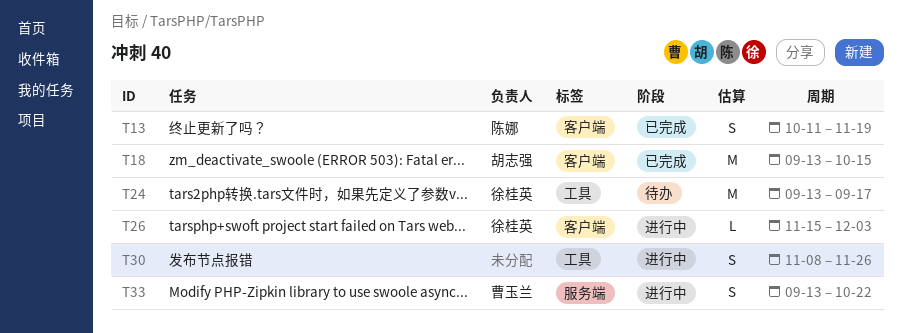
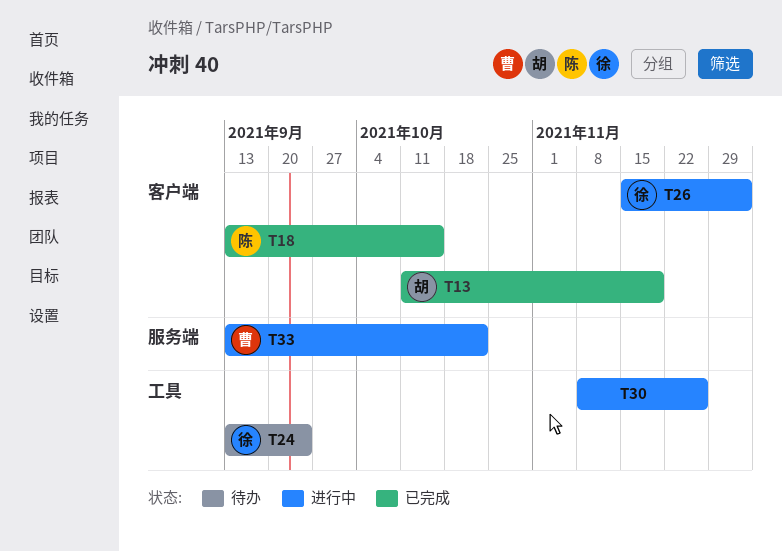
T13, owner: 陈娜 -> 胡志强
T18, owner: 胡志强 -> 陈娜
T24, due: Sep 17 -> Sep 24

